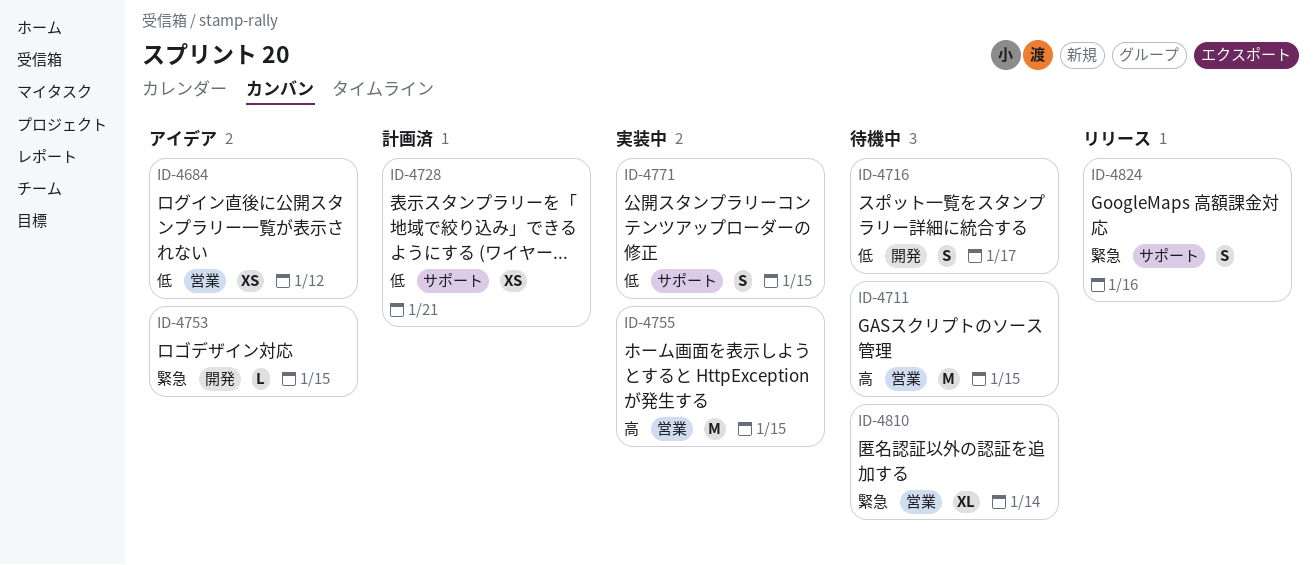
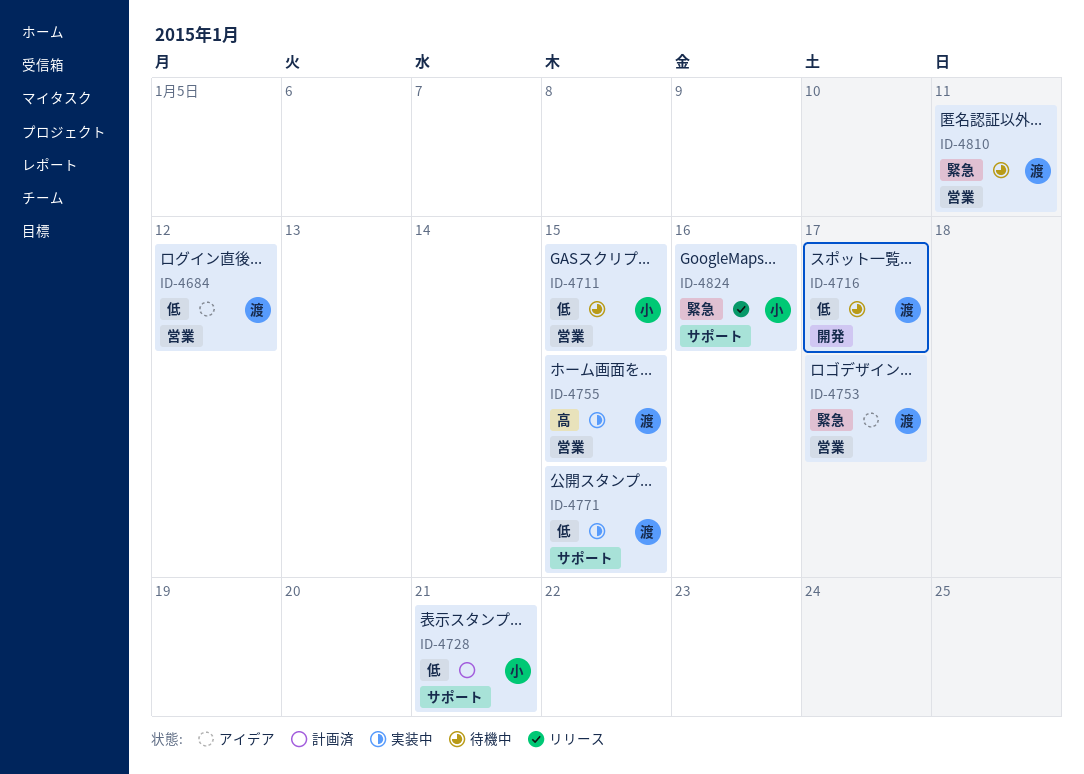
ID-4711, priority: 高 -> 低
ID-4753, label: 開発 -> 営業
ID-4753, due: Jan 15 -> Jan 17
ID-4810, due: Jan 14 -> Jan 11

